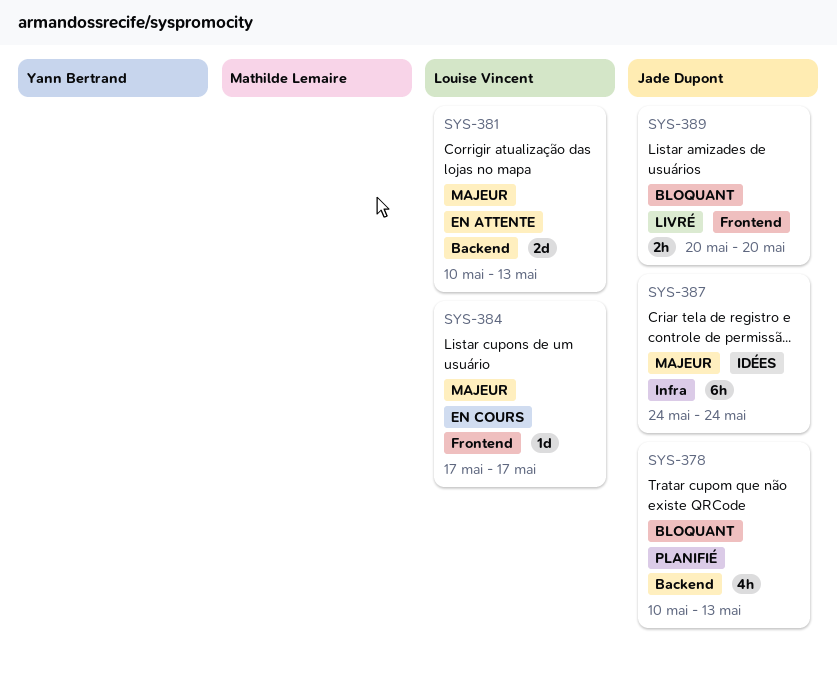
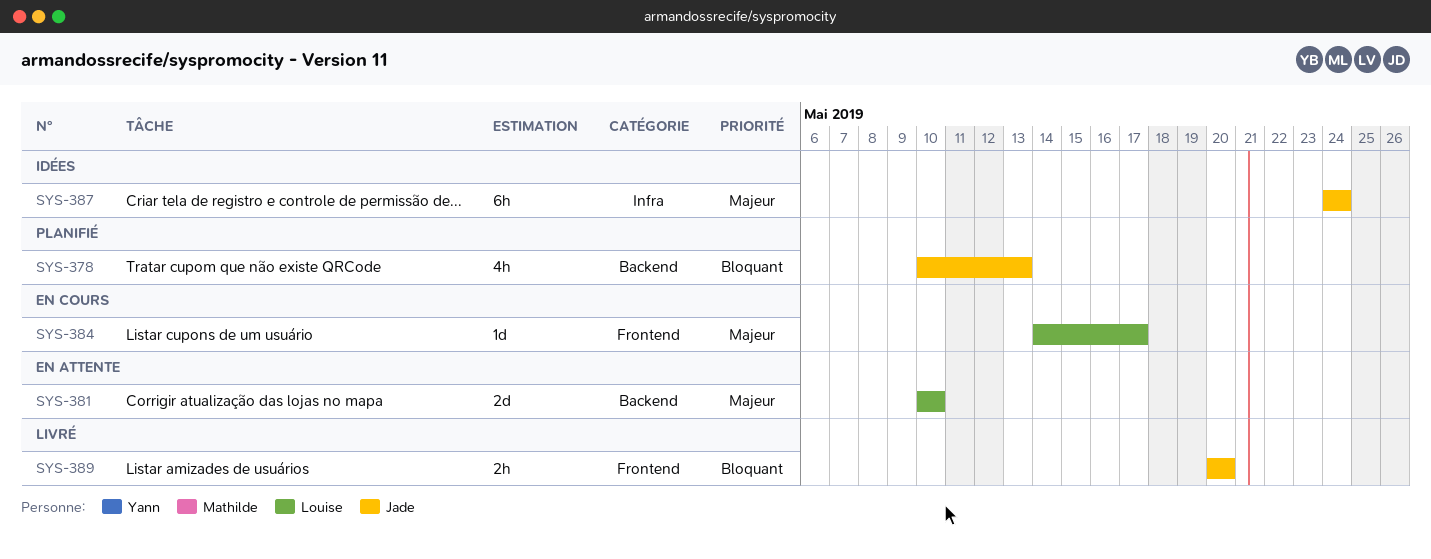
SYS-381, due: May 13 -> May 10
SYS-384, start: May 17 -> May 14

